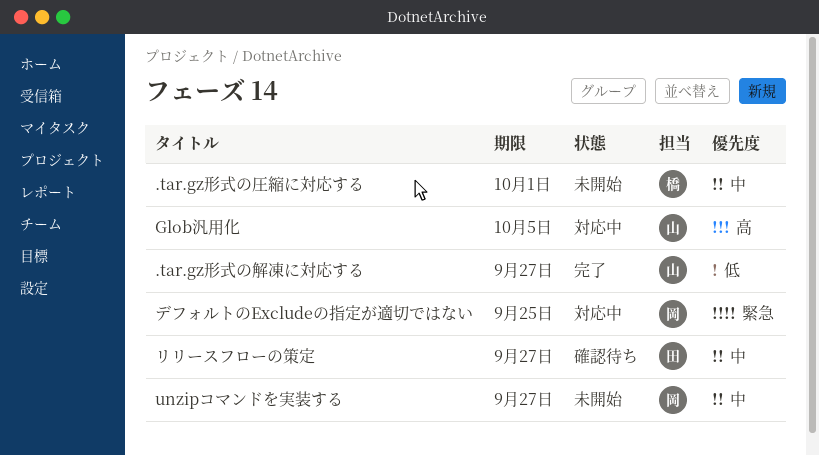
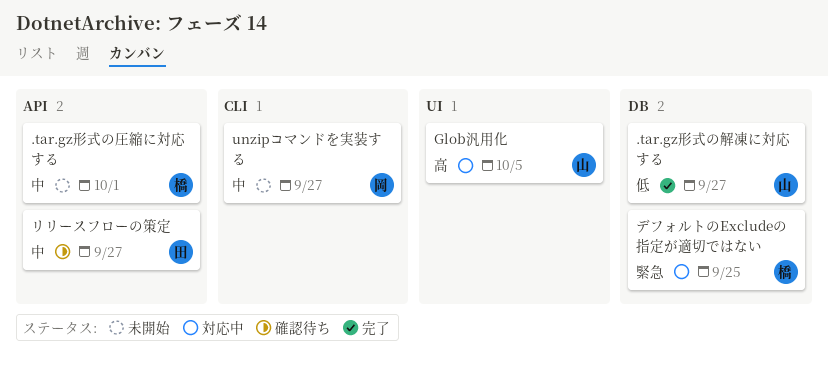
デフォルトのExcludeの指定が適切ではない, owner: 岡 -> 橋

